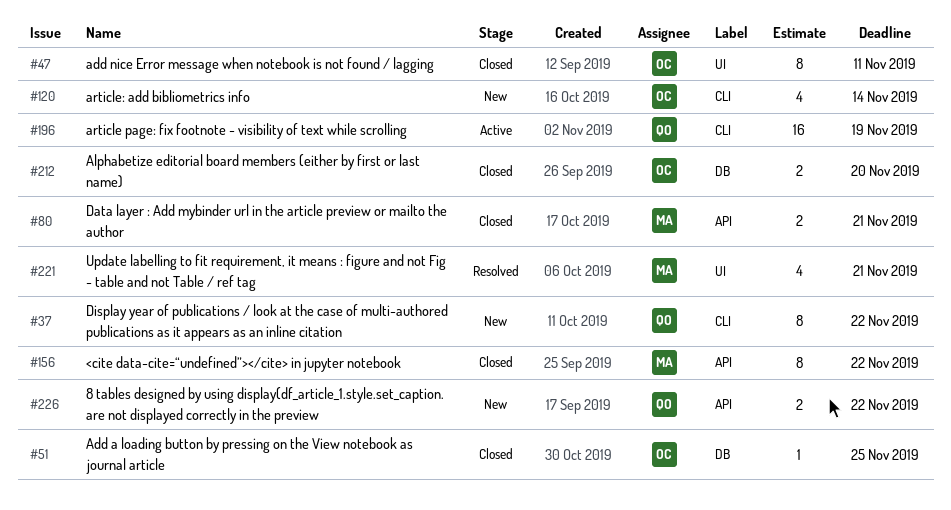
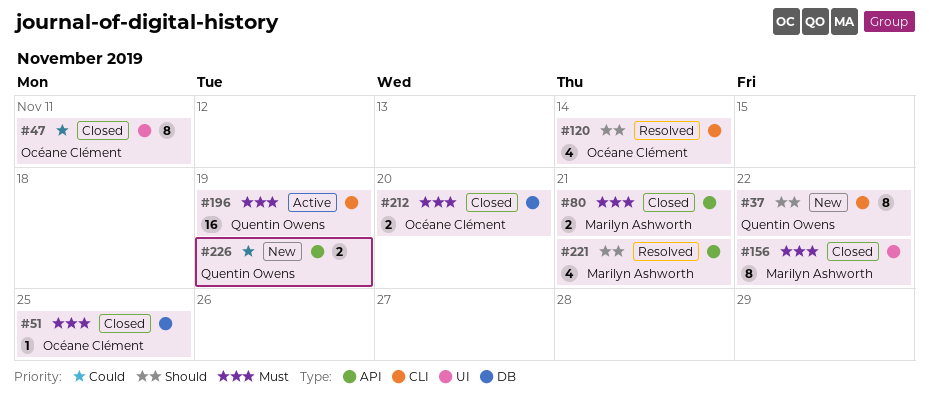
#120, status: New -> Resolved
#156, label: API -> UI
#221, label: UI -> API
#226, due: Nov 22 -> Nov 19

